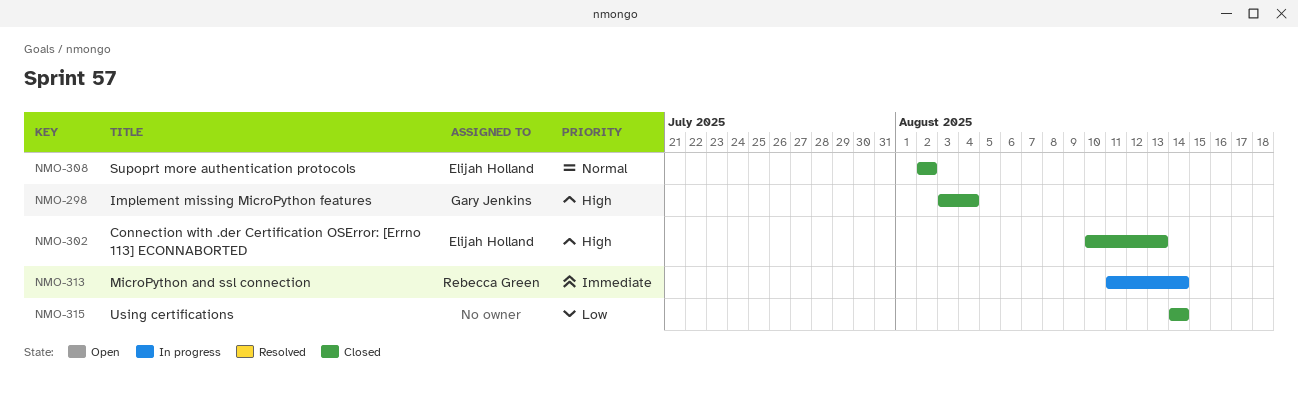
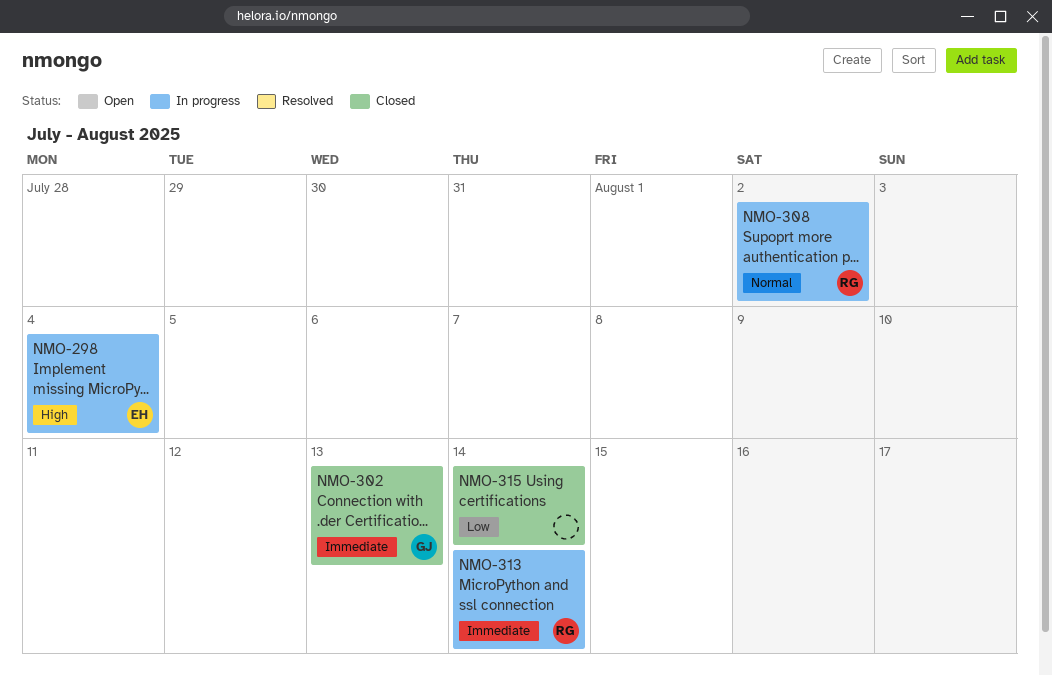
NMO-298, status: Closed -> In progress
NMO-298, owner: Gary Jenkins -> Elijah Holland
NMO-302, owner: Elijah Holland -> Gary Jenkins
NMO-302, priority: High -> Immediate
NMO-308, status: Closed -> In progress
NMO-308, owner: Elijah Holland -> Rebecca Green

